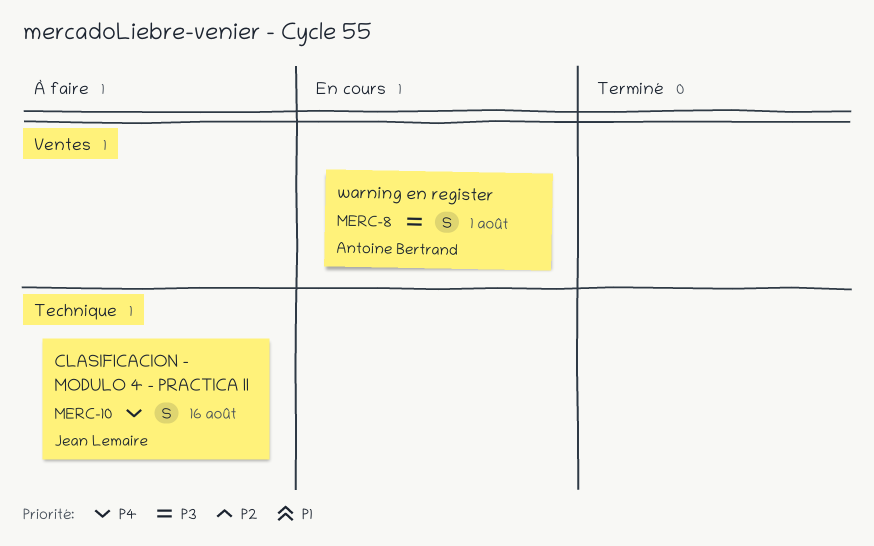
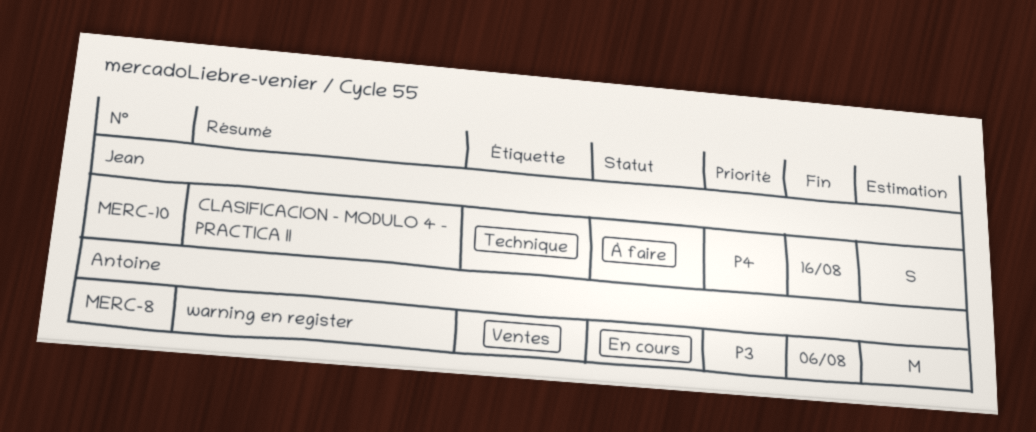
MERC-8, estimate: S -> M
MERC-8, due: Aug 1 -> Aug 6

